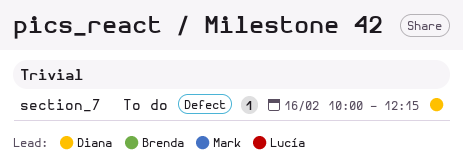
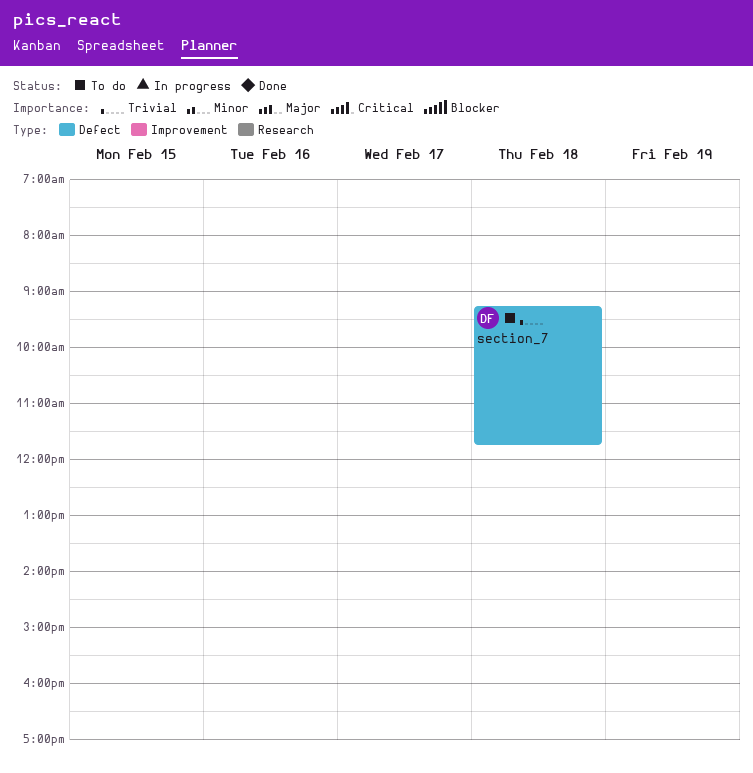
section_7, day: Feb 16 -> Feb 18
section_7, begins: 10:00 -> 09:15
section_7, ends: 12:15 -> 11:45

